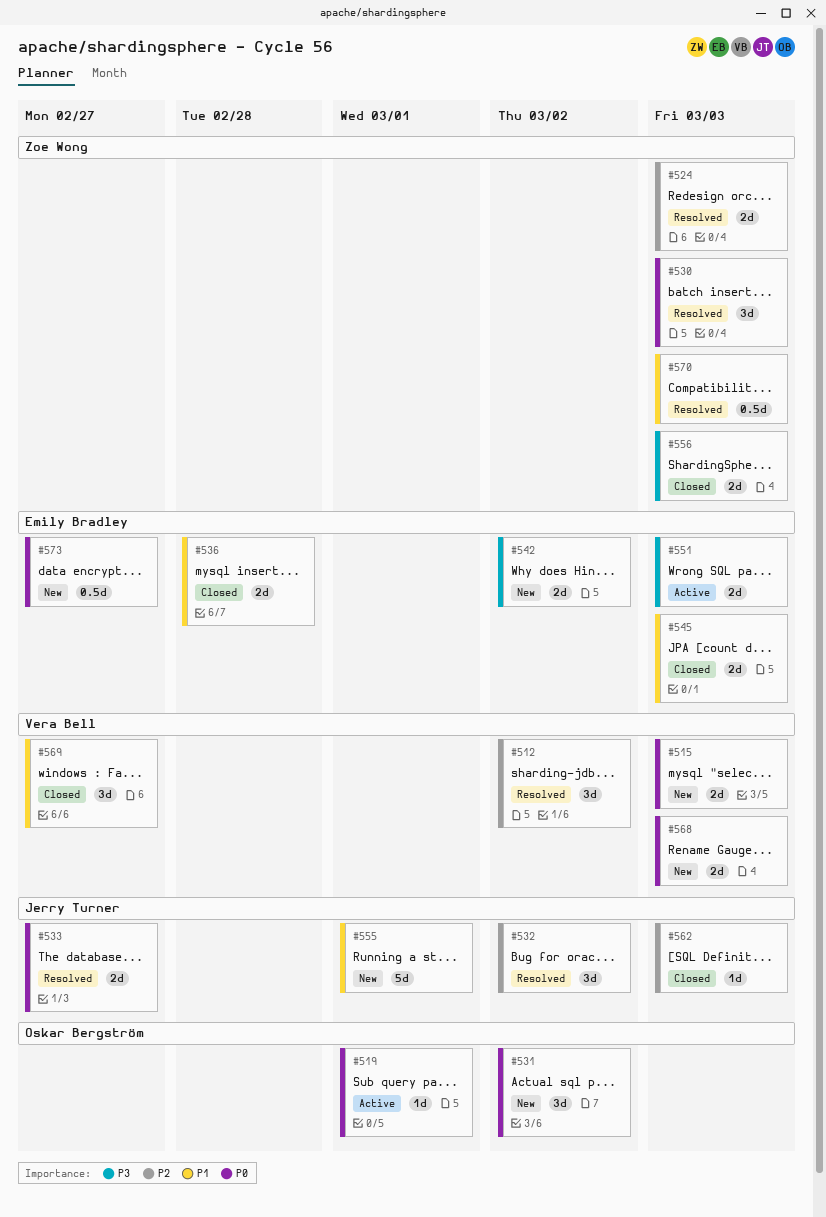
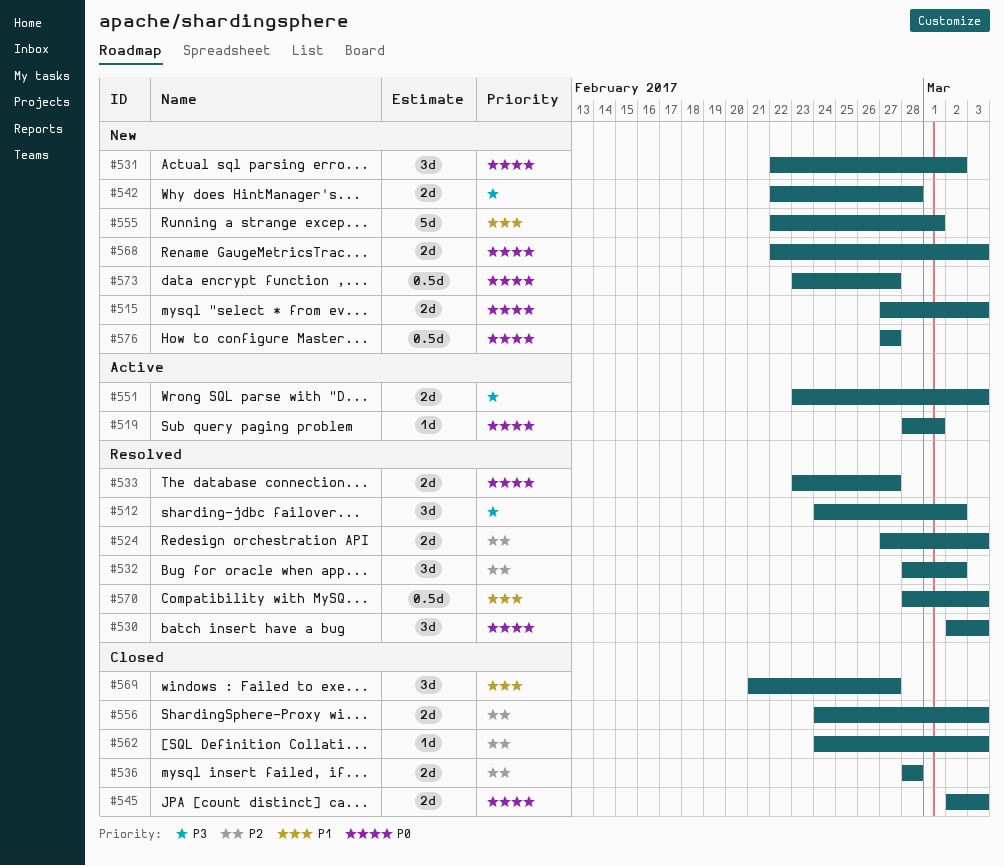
#512, priority: P2 -> P3
#536, priority: P1 -> P2
#542, due: Mar 2 -> Feb 28
#545, priority: P1 -> P0
#556, priority: P3 -> P2
#576: none -> present

